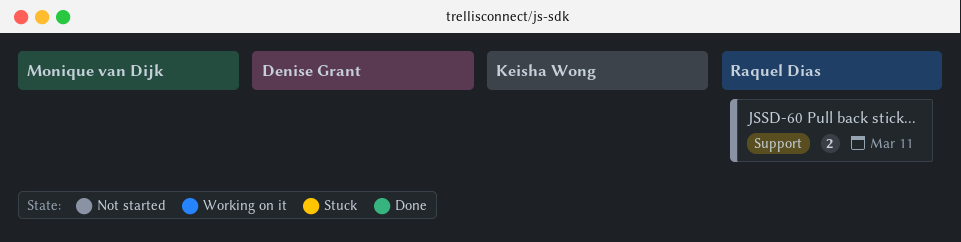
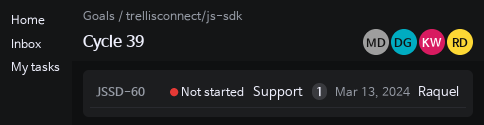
JSSD-60, estimate: 2 -> 1
JSSD-60, due: Mar 11 -> Mar 13

